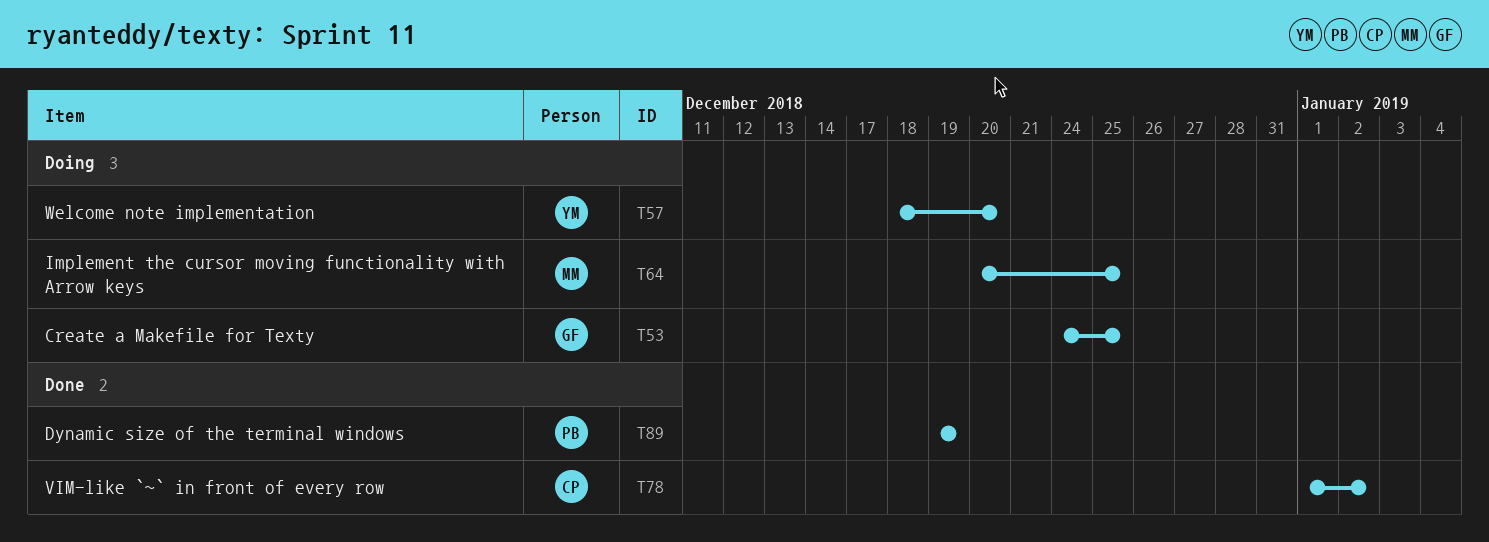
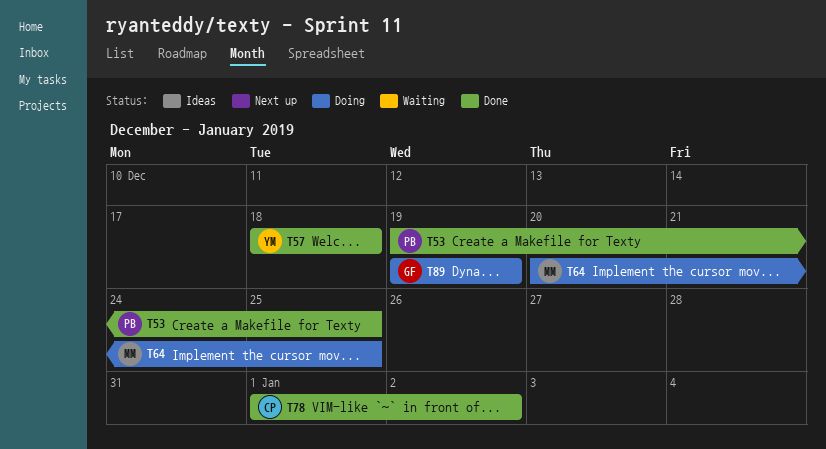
T53, status: Doing -> Done
T53, owner: GF -> PB
T53, start: Dec 24 -> Dec 19
T57, status: Doing -> Done
T57, due: Dec 20 -> Dec 18
T89, status: Done -> Doing
T89, owner: PB -> GF

